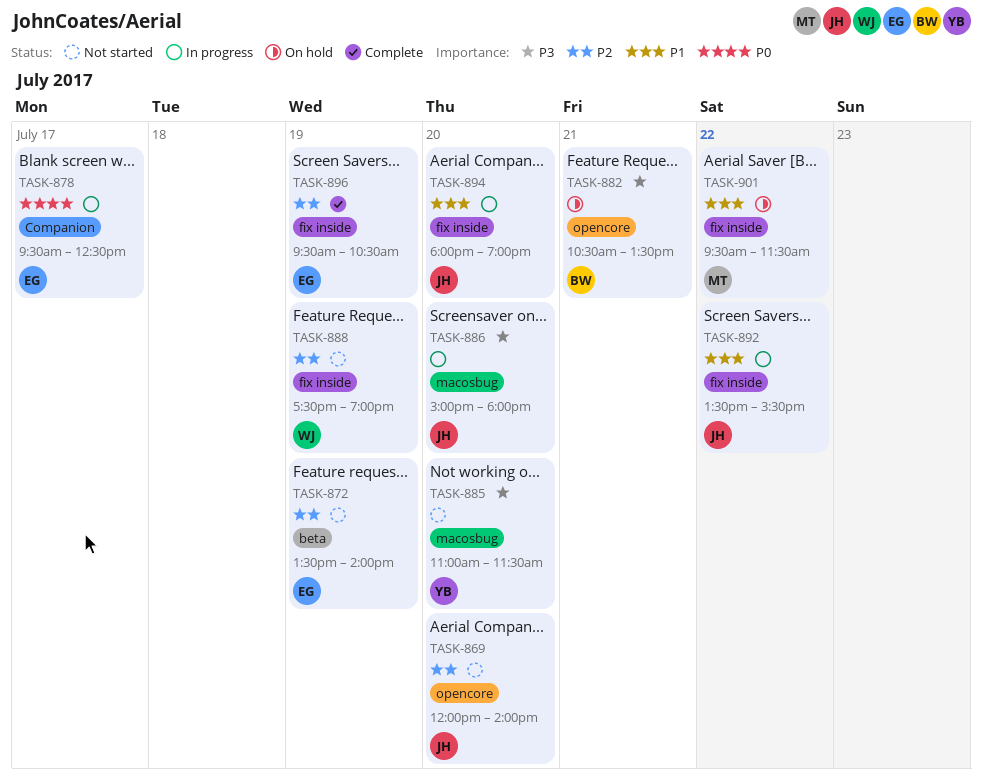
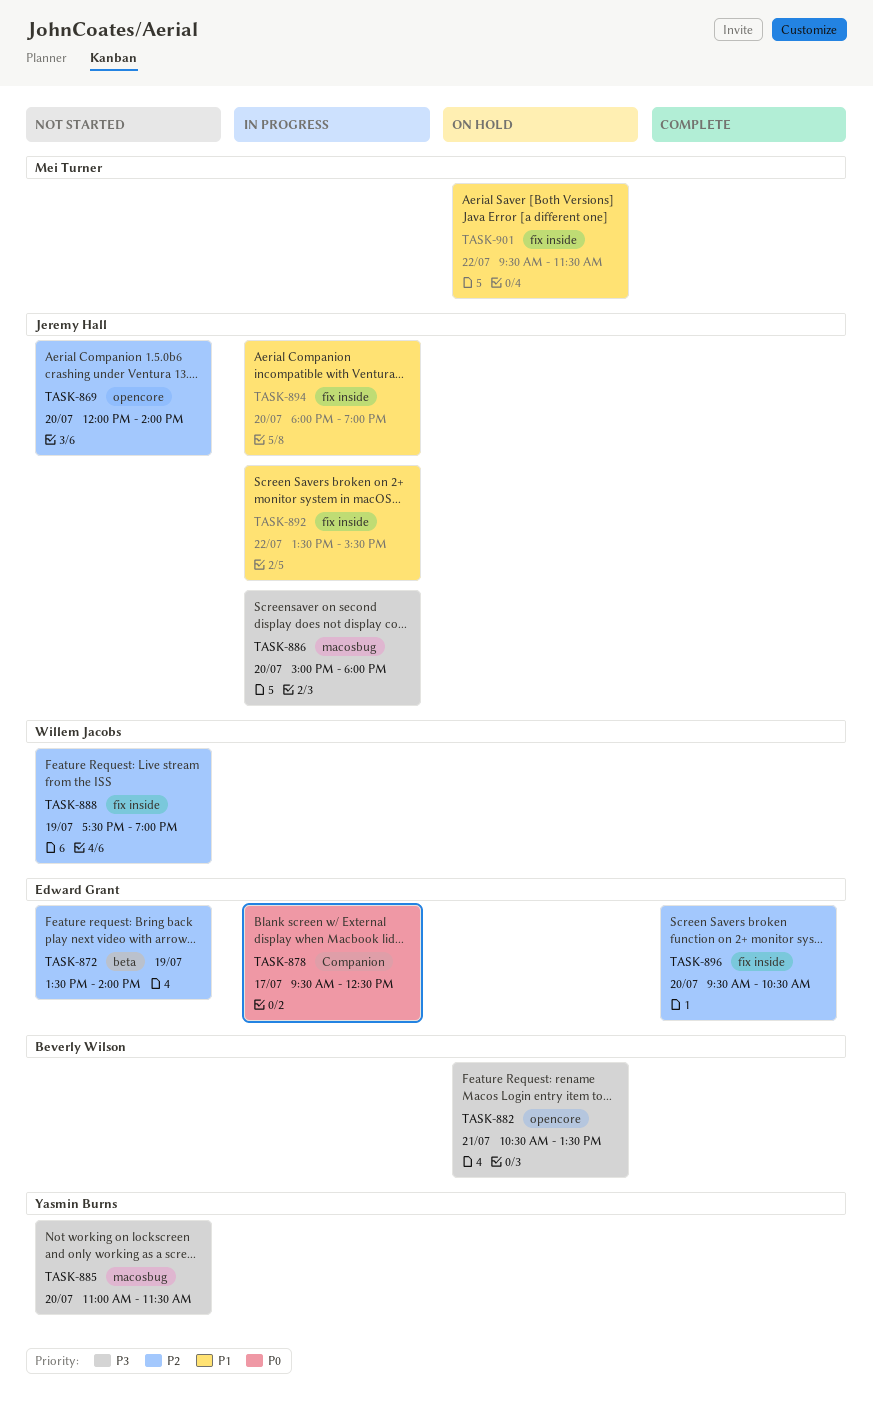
TASK-896, day: Jul 19 -> Jul 20

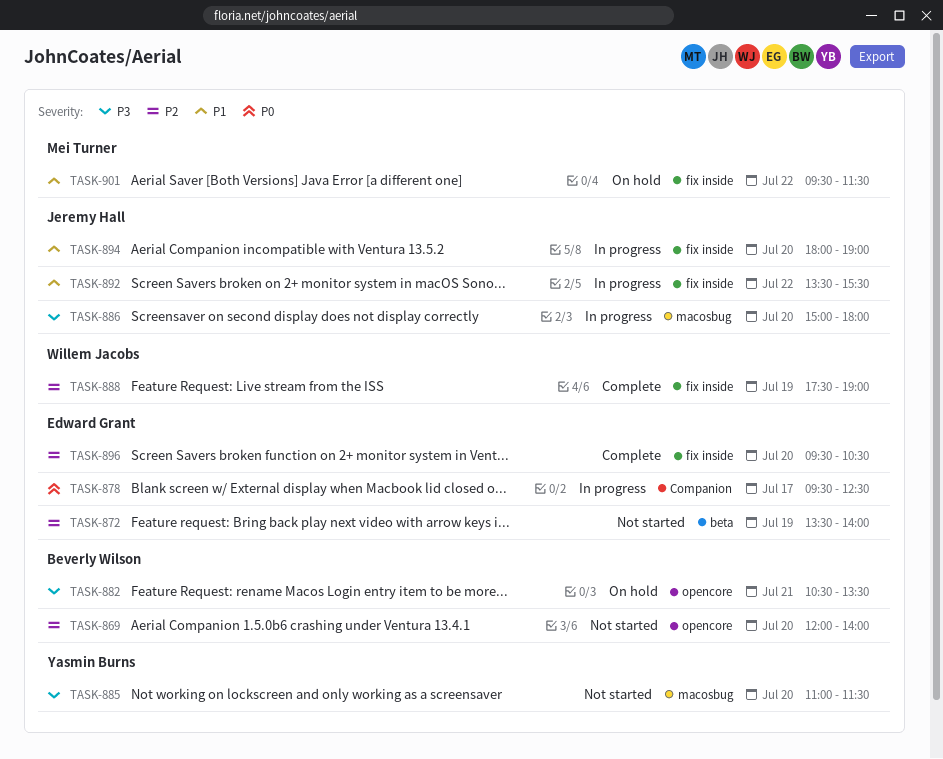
TASK-869, owner: Jeremy Hall -> Beverly Wilson
TASK-888, status: Not started -> Complete

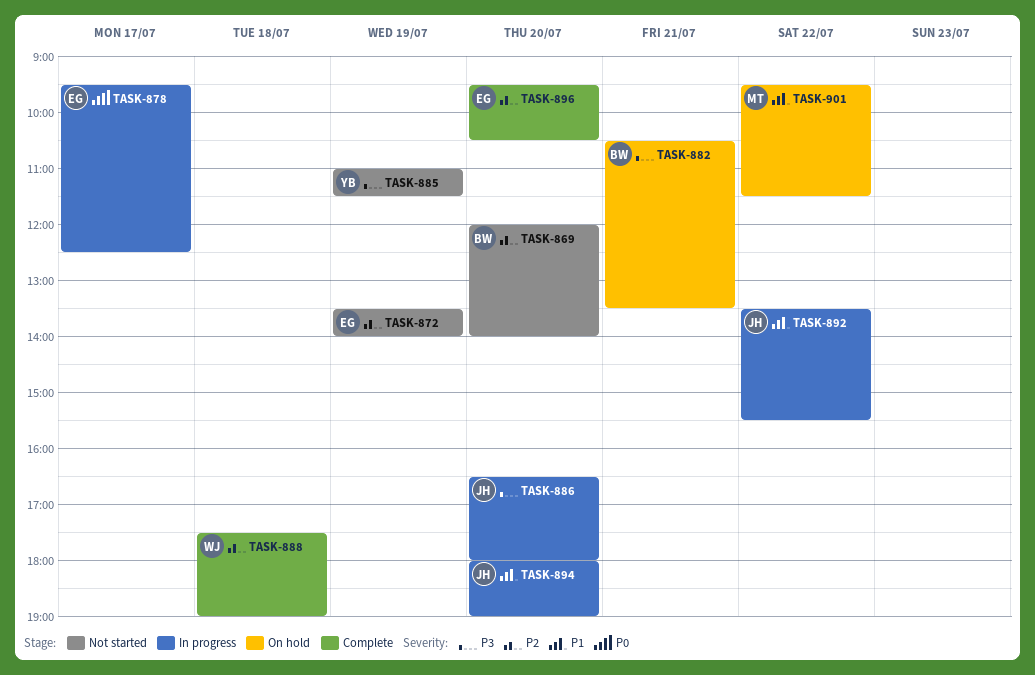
TASK-885, day: Jul 20 -> Jul 19
TASK-886, begins: 15:00 -> 16:30
TASK-888, day: Jul 19 -> Jul 18

